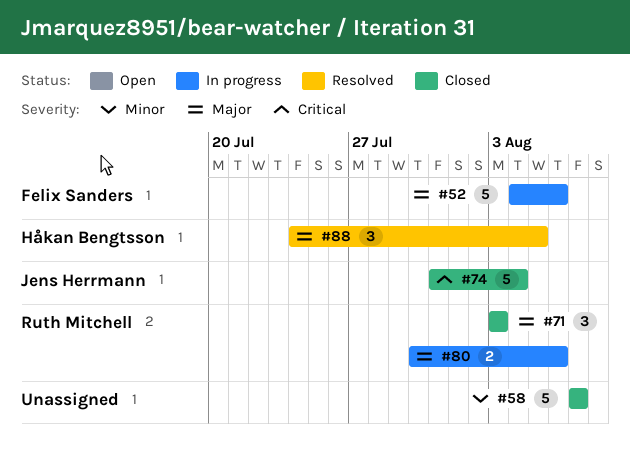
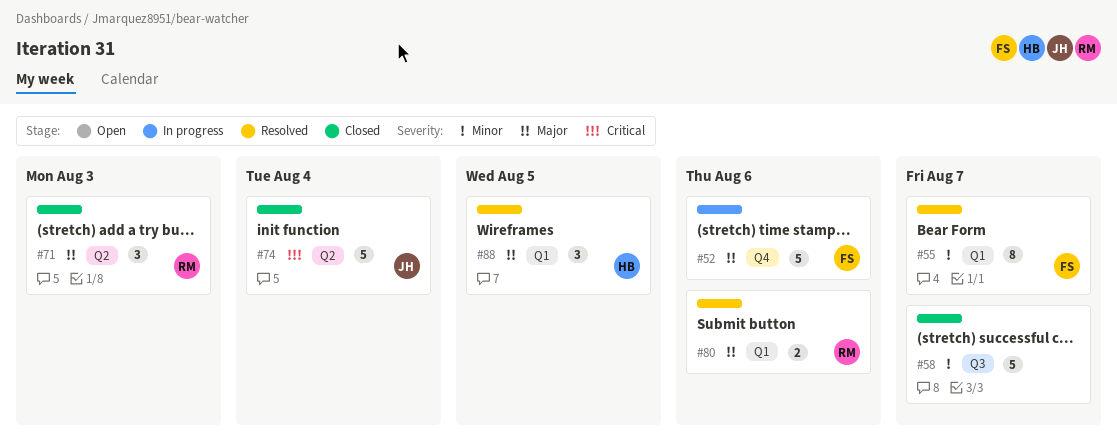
#55: none -> present
#80, status: In progress -> Resolved

